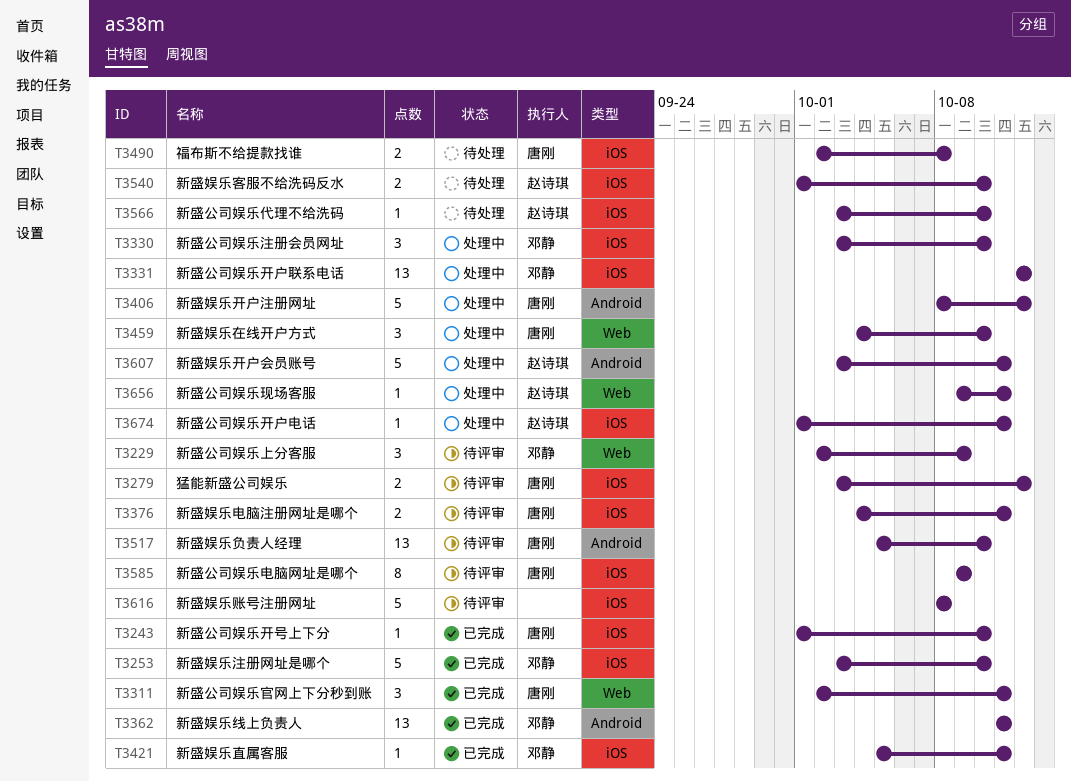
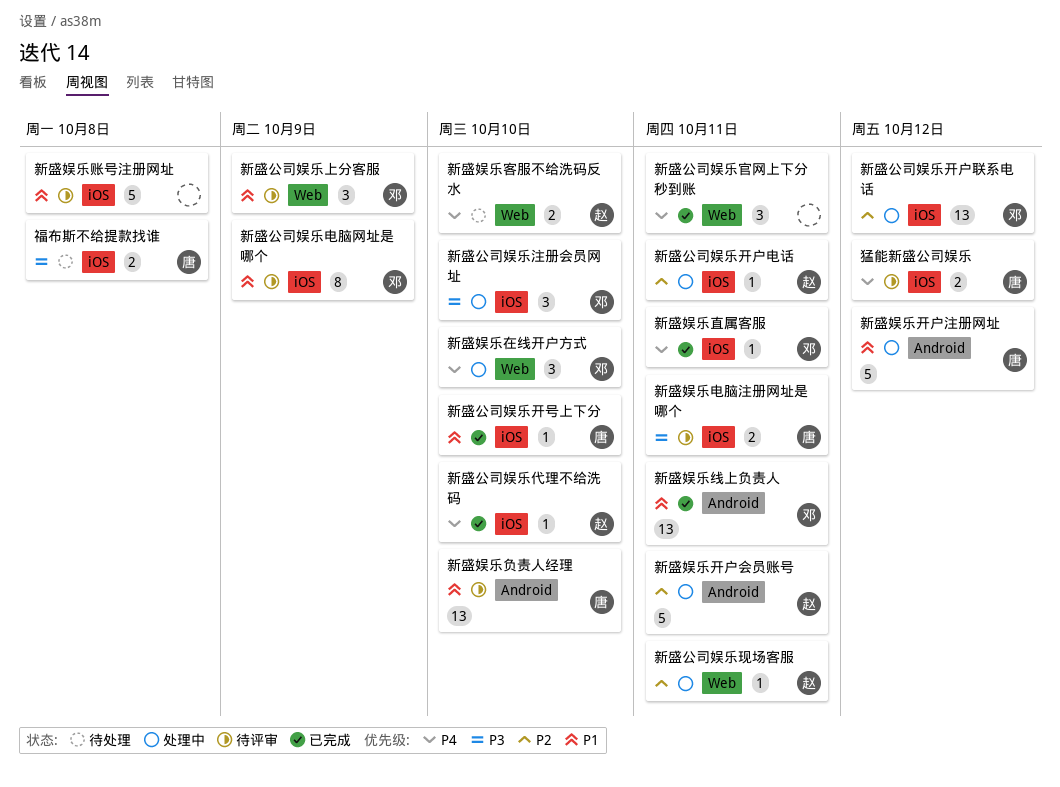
新盛公司娱乐代理不给洗码, status: 待处理 -> 已完成
新盛公司娱乐官网上下分秒到账, owner: 唐刚 -> none
新盛公司娱乐电脑网址是哪个, owner: 唐刚 -> 邓静
新盛娱乐在线开户方式, owner: 唐刚 -> 邓静
新盛娱乐客服不给洗码反水, label: iOS -> Web
新盛娱乐注册网址是哪个: present -> none

